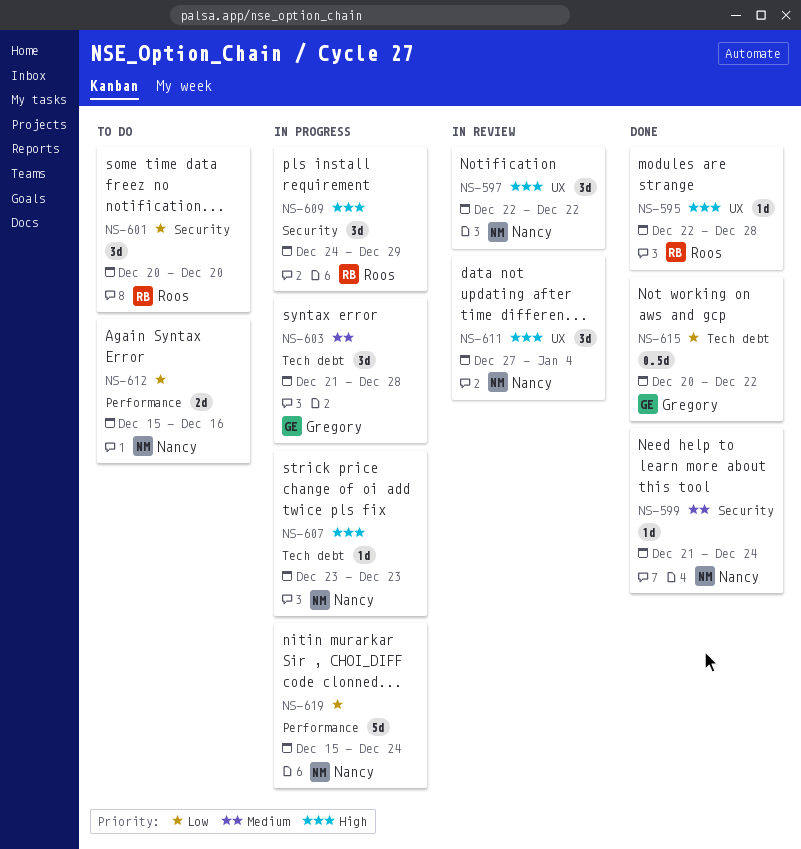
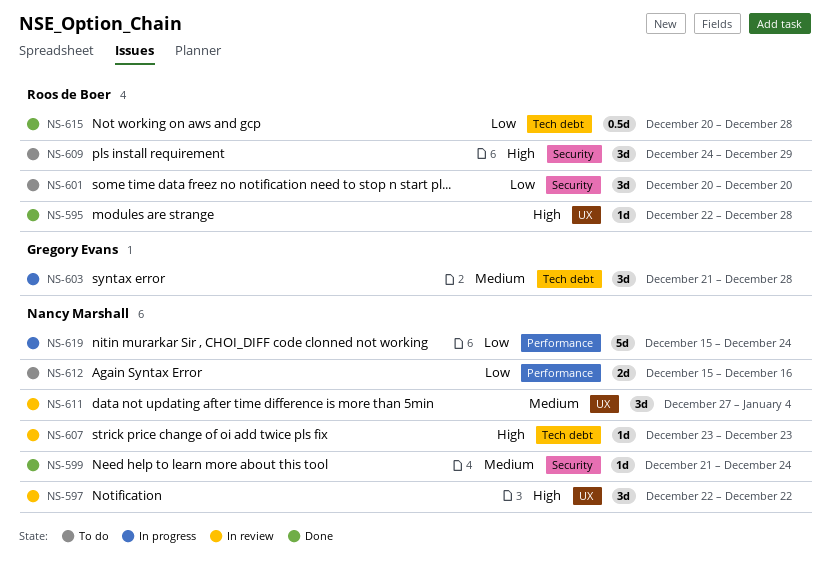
NS-607, status: In progress -> In review
NS-609, status: In progress -> To do
NS-611, priority: High -> Medium
NS-615, owner: Gregory Evans -> Roos de Boer
NS-615, due: Dec 22 -> Dec 28

